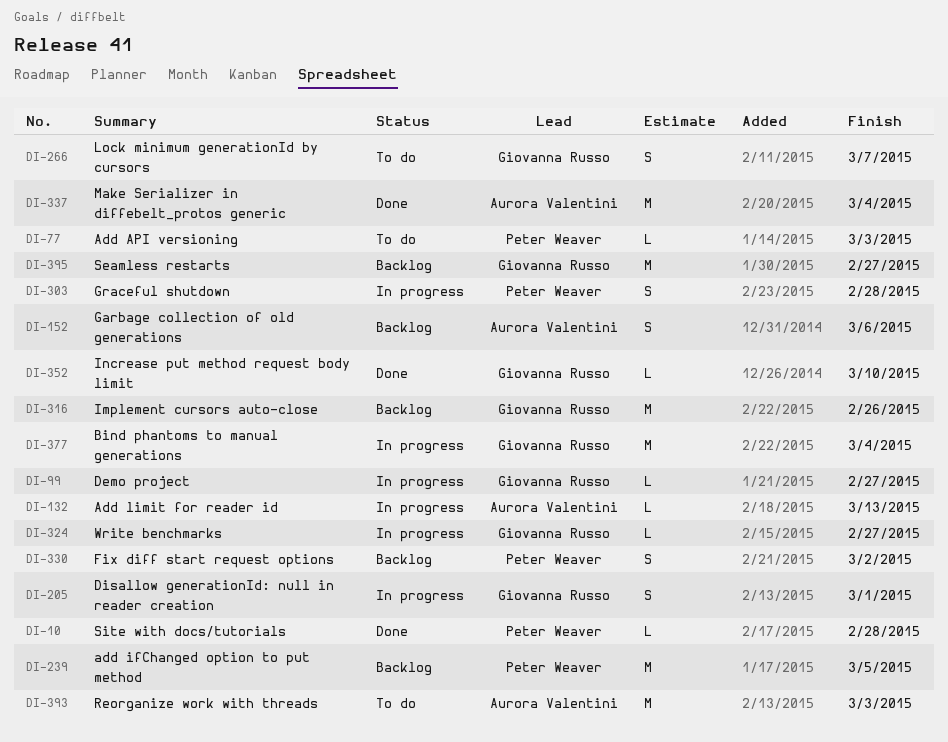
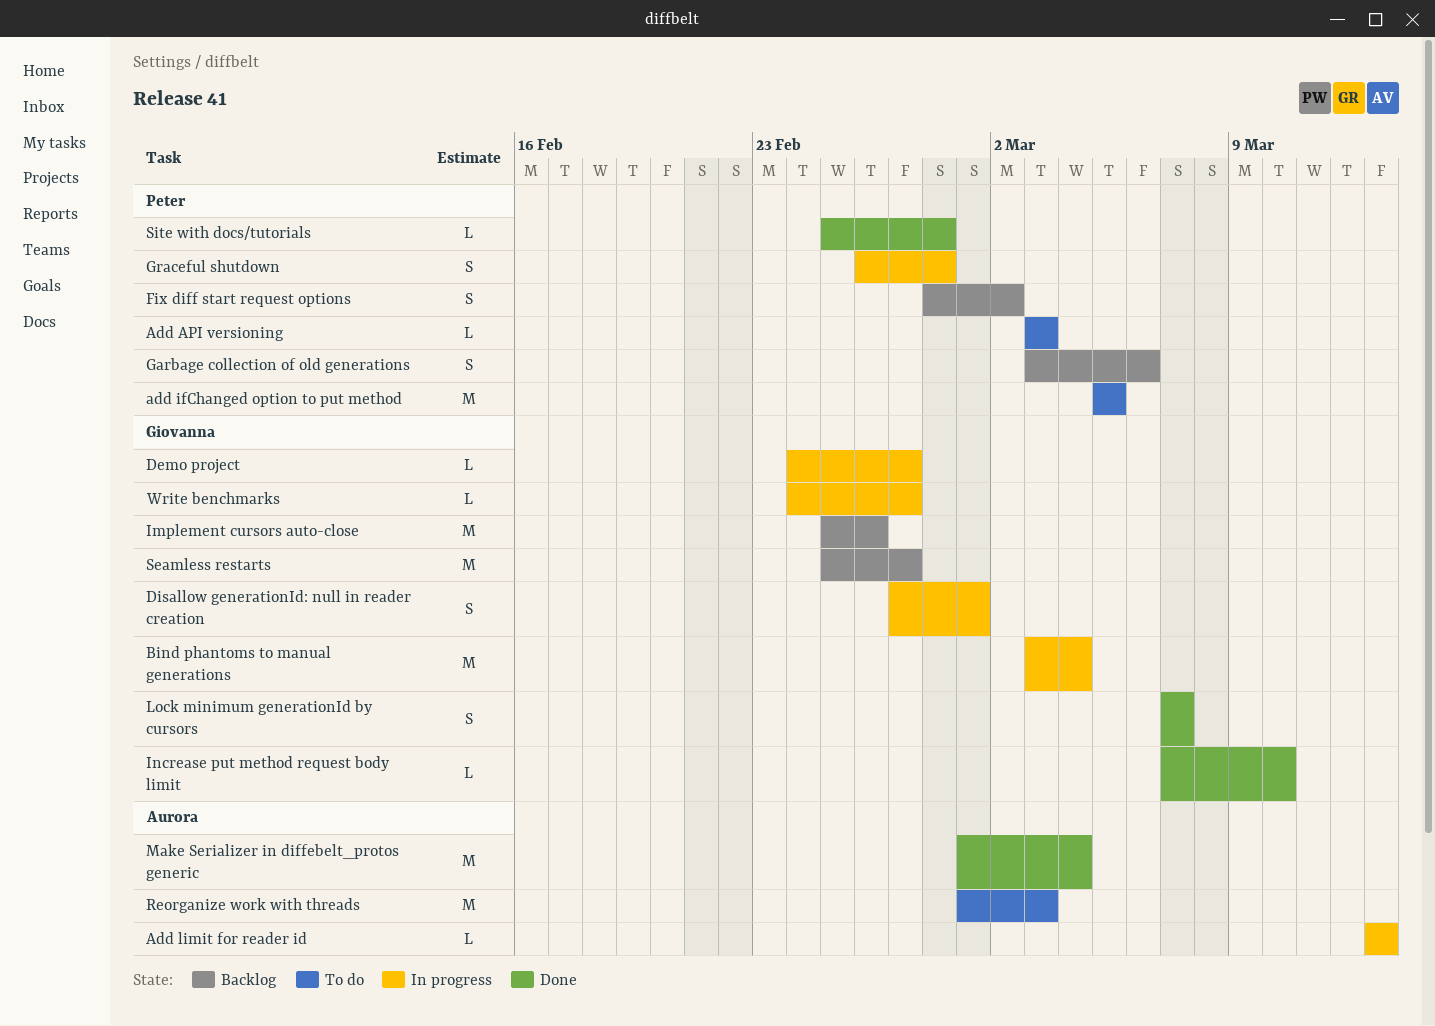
add ifChanged option to put method, status: Backlog -> To do
Garbage collection of old generations, owner: Aurora Valentini -> Peter Weaver
Lock minimum generationId by cursors, status: To do -> Done

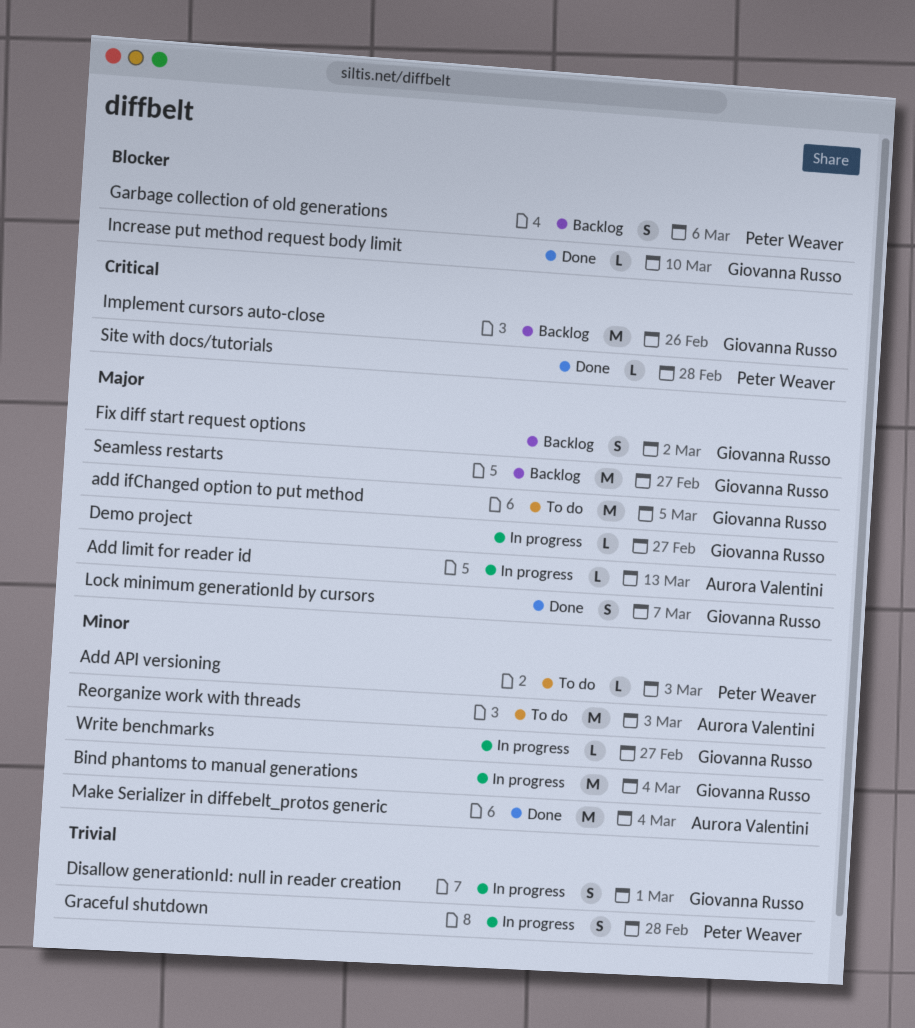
add ifChanged option to put method, owner: Peter Weaver -> Giovanna Russo
Fix diff start request options, owner: Peter Weaver -> Giovanna Russo

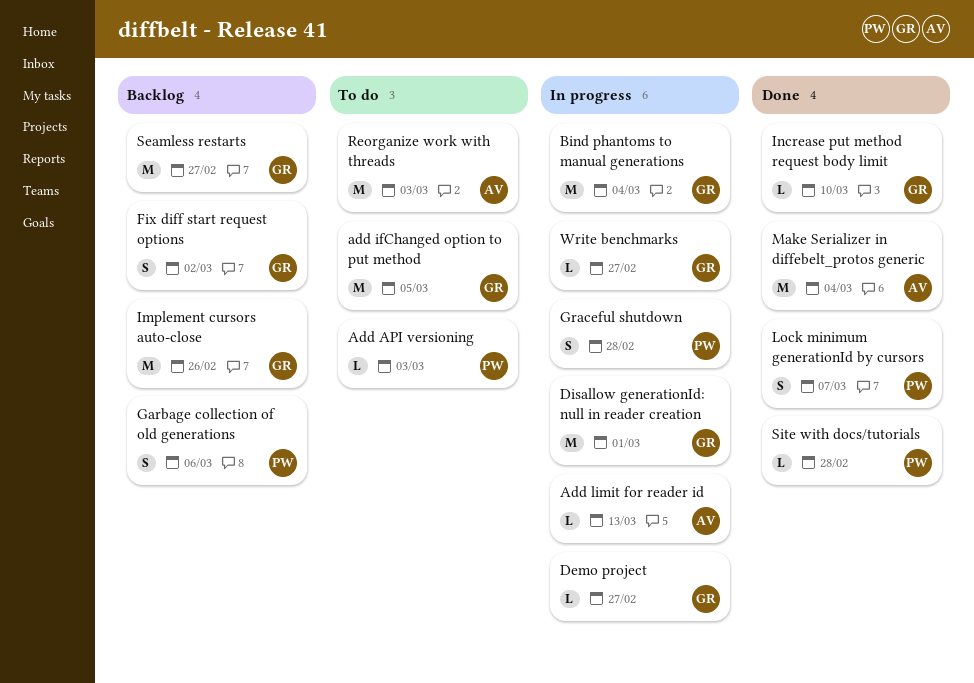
Disallow generationId: null in reader creation, estimate: S -> M
Lock minimum generationId by cursors, owner: Giovanna Russo -> Peter Weaver

